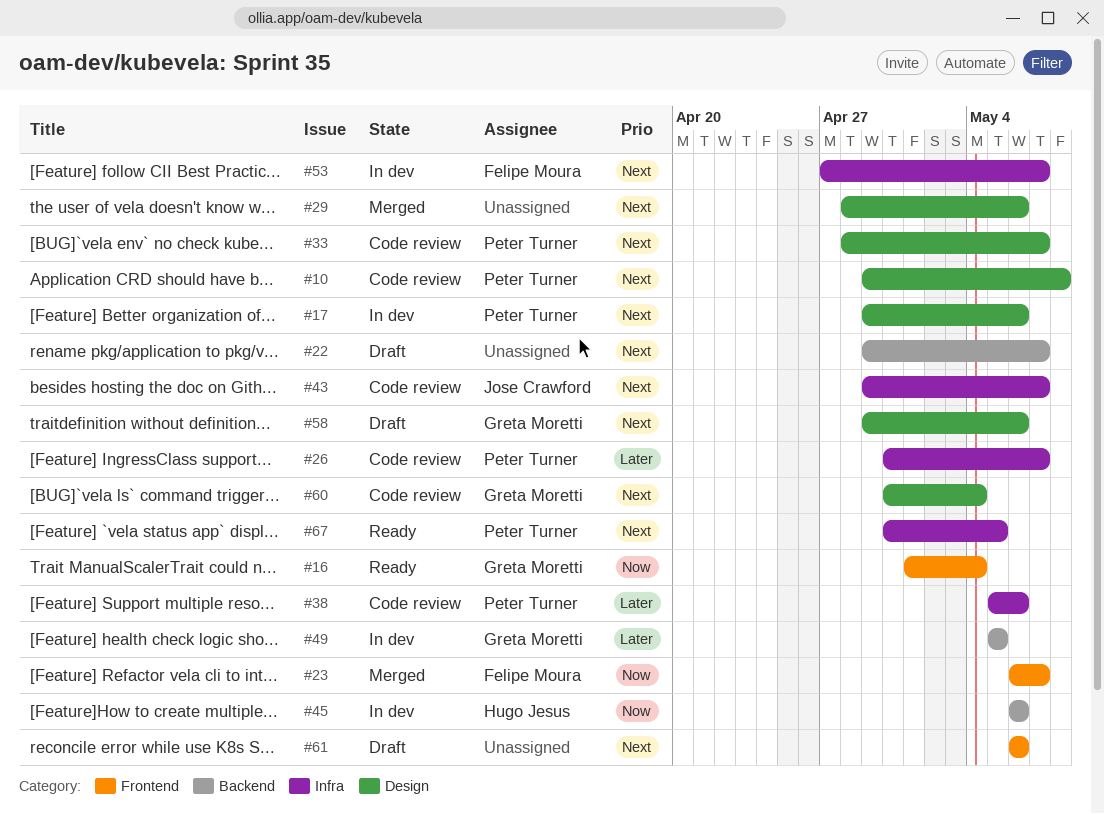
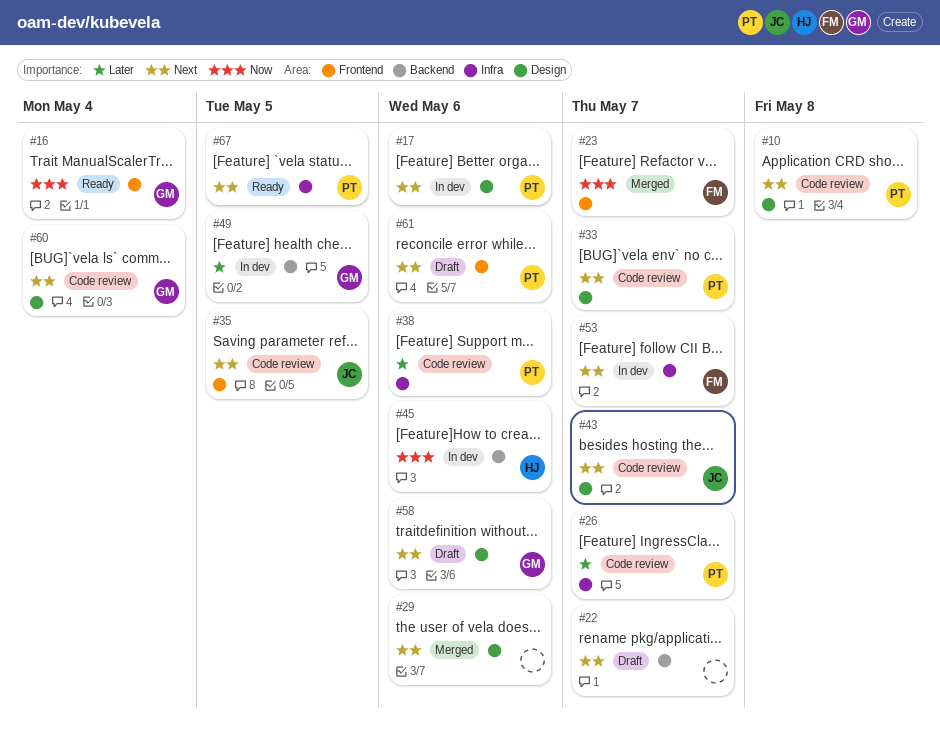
#35: none -> present
#43, label: Infra -> Design
#61, owner: none -> Peter Turner

